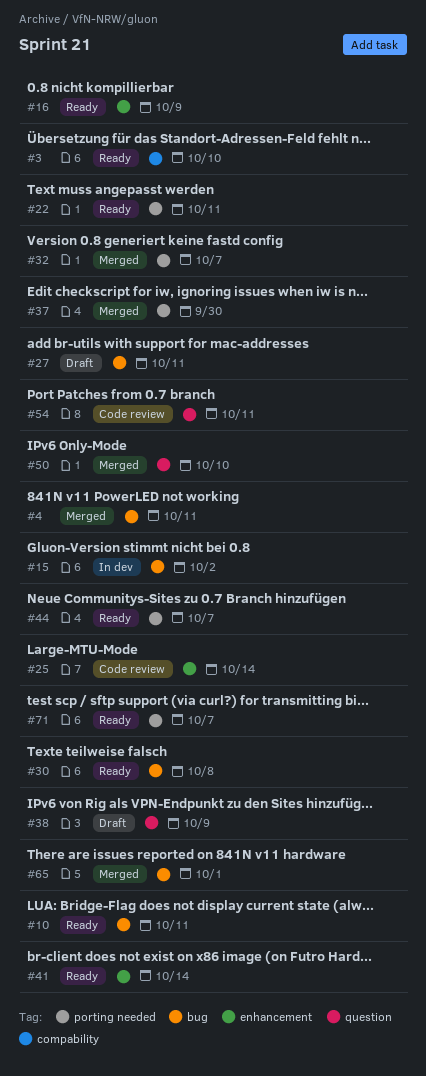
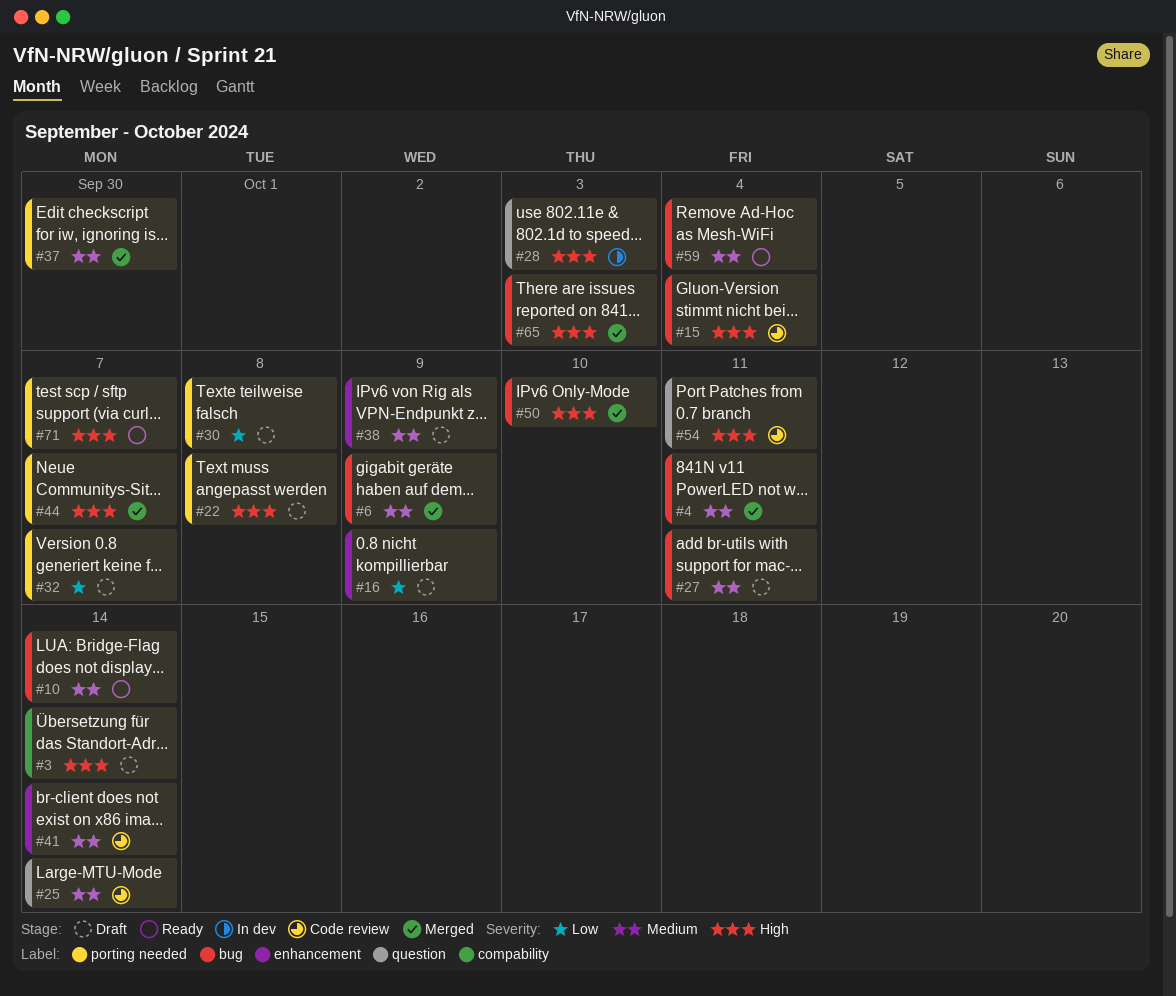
#3, status: Ready -> Draft
#3, due: Oct 10 -> Oct 14
#6: none -> present
#10, due: Oct 11 -> Oct 14
#15, status: In dev -> Code review
#15, due: Oct 2 -> Oct 4
#16, status: Ready -> Draft
#22, status: Ready -> Draft
#22, due: Oct 11 -> Oct 8
#25, label: enhancement -> question
#28: none -> present
#30, status: Ready -> Draft
#30, label: bug -> porting needed
#32, status: Merged -> Draft
#38, label: question -> enhancement
#41, status: Ready -> Code review
#44, status: Ready -> Merged
#50, label: question -> bug
#59: none -> present
#65, due: Oct 1 -> Oct 3

